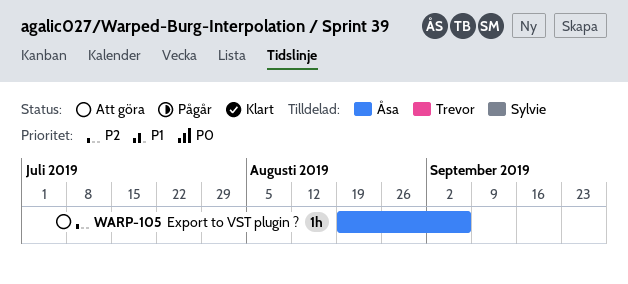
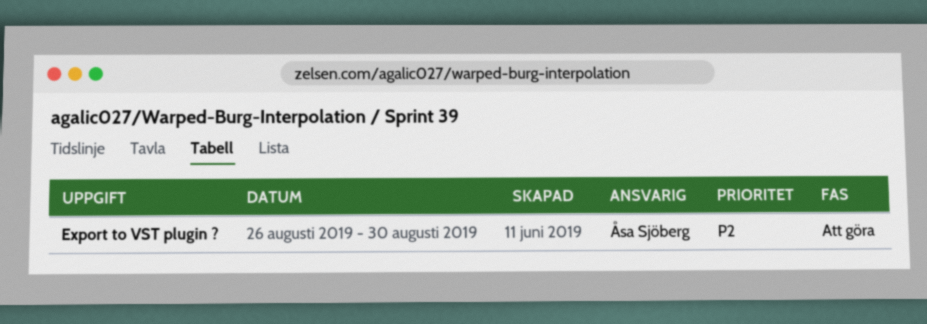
Export to VST plugin ?, start: Aug 19 -> Aug 26
Export to VST plugin ?, due: Sep 6 -> Aug 30

